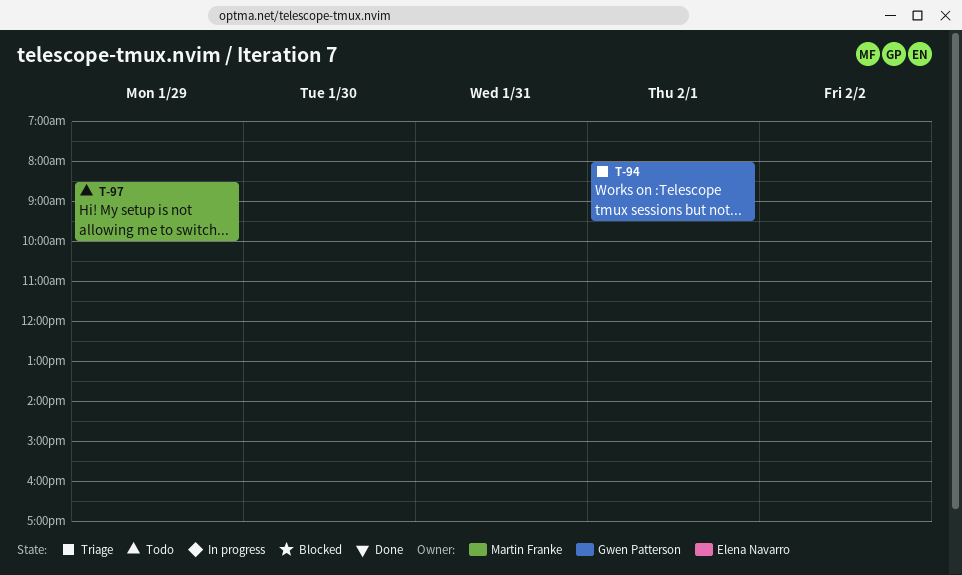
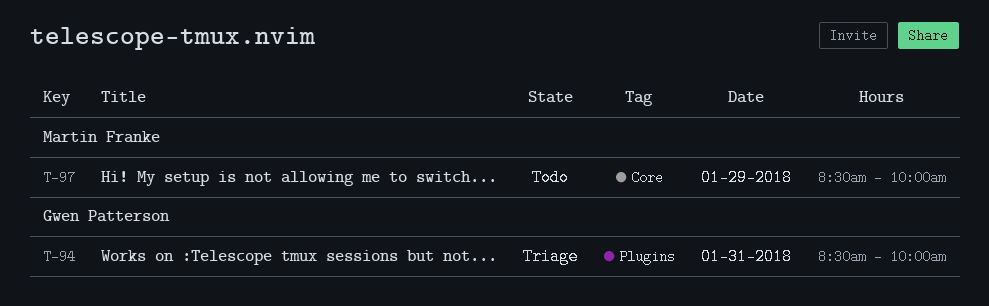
T-94, day: Feb 1 -> Jan 31
T-94, begins: 08:00 -> 08:30
T-94, ends: 09:30 -> 10:00

